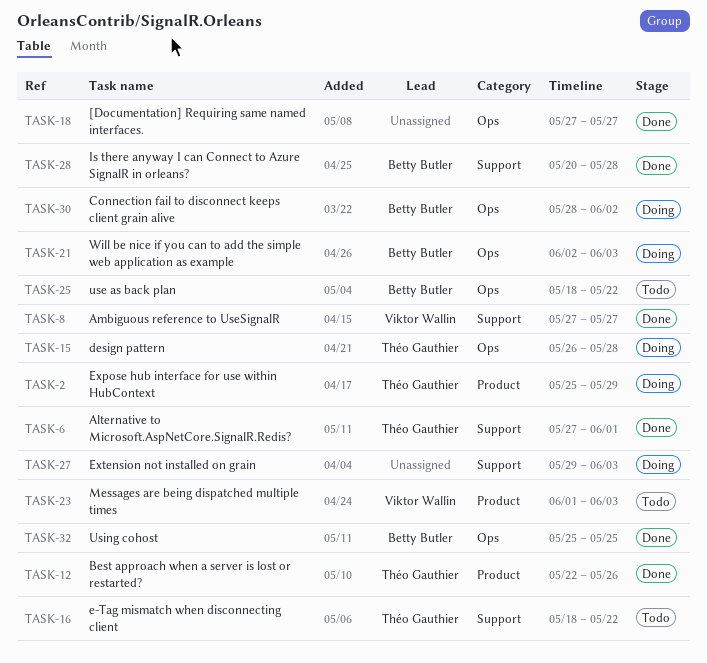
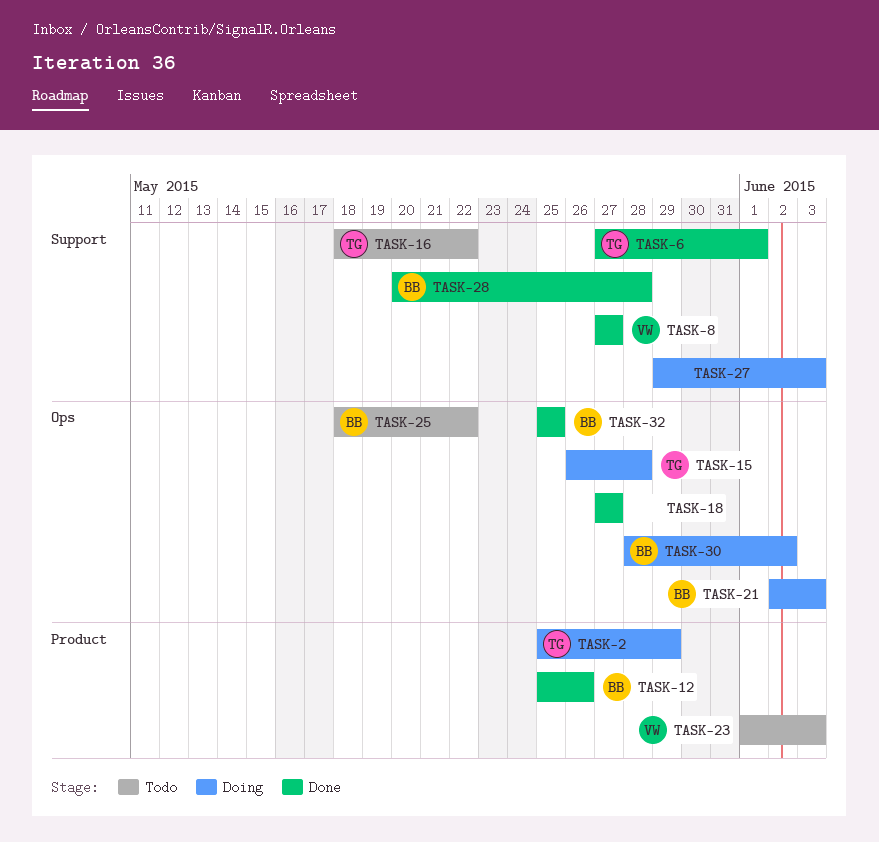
TASK-12, owner: Théo Gauthier -> Betty Butler
TASK-12, start: May 22 -> May 25

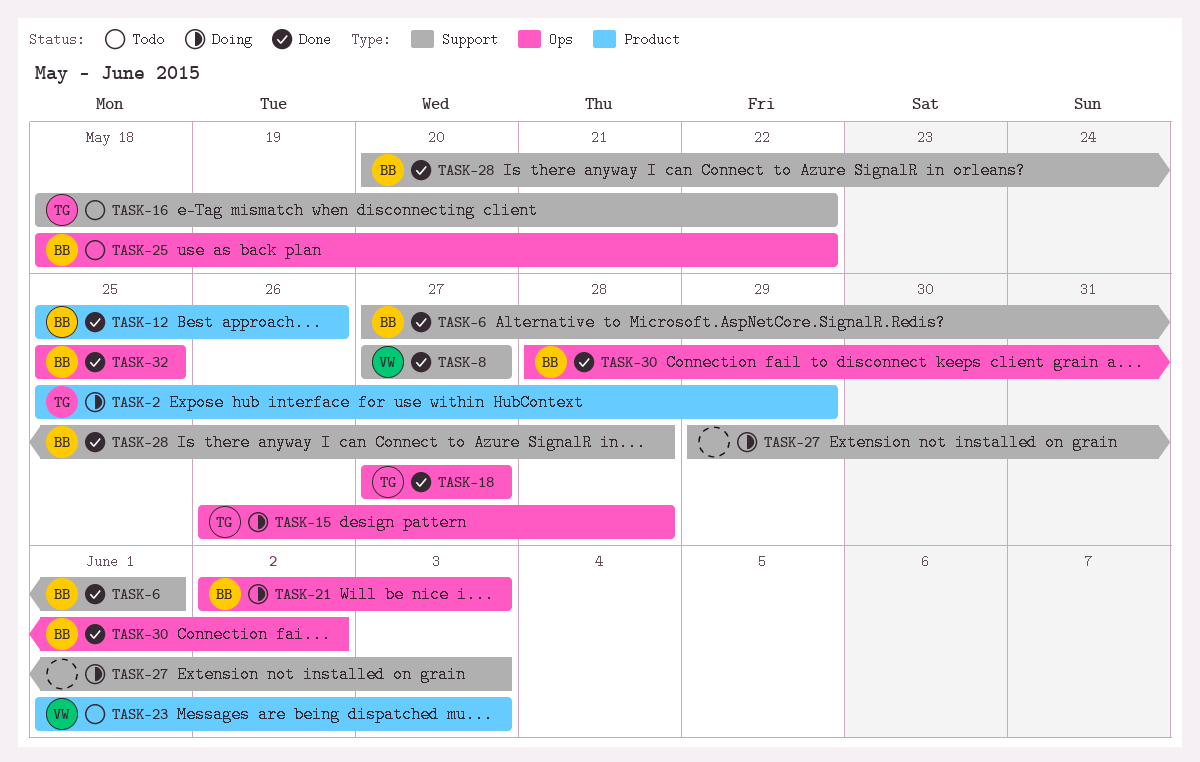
TASK-6, owner: TG -> BB
TASK-18, owner: none -> TG
TASK-30, status: Doing -> Done

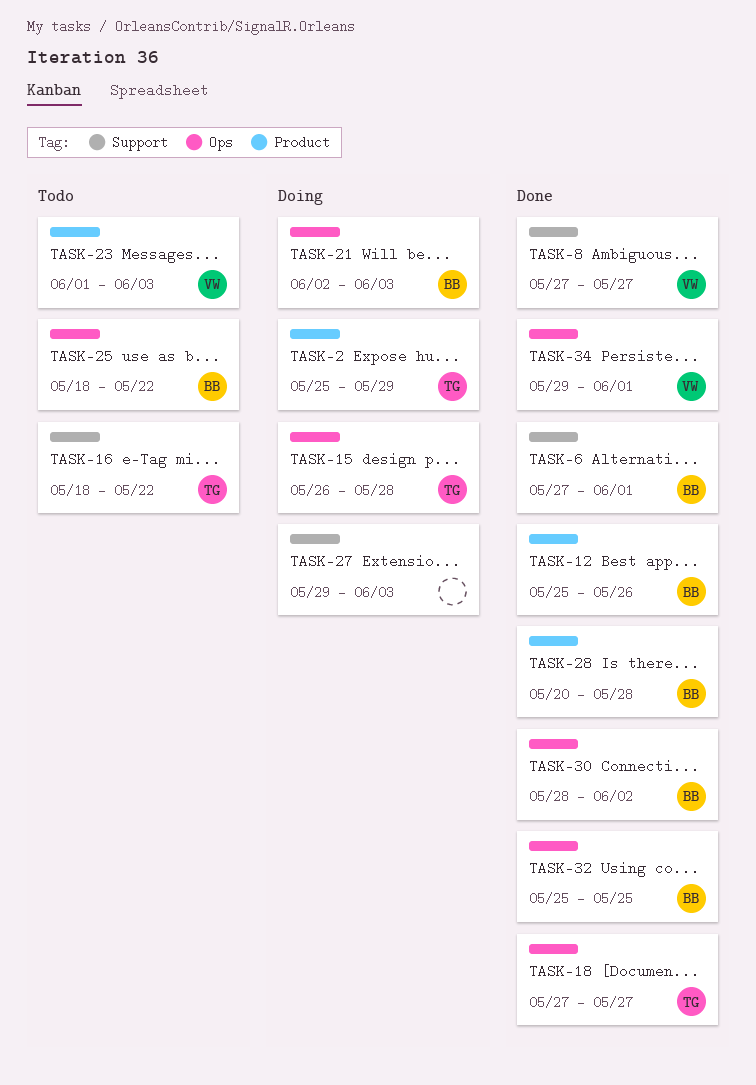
TASK-28, label: Support -> Product
TASK-34: none -> present

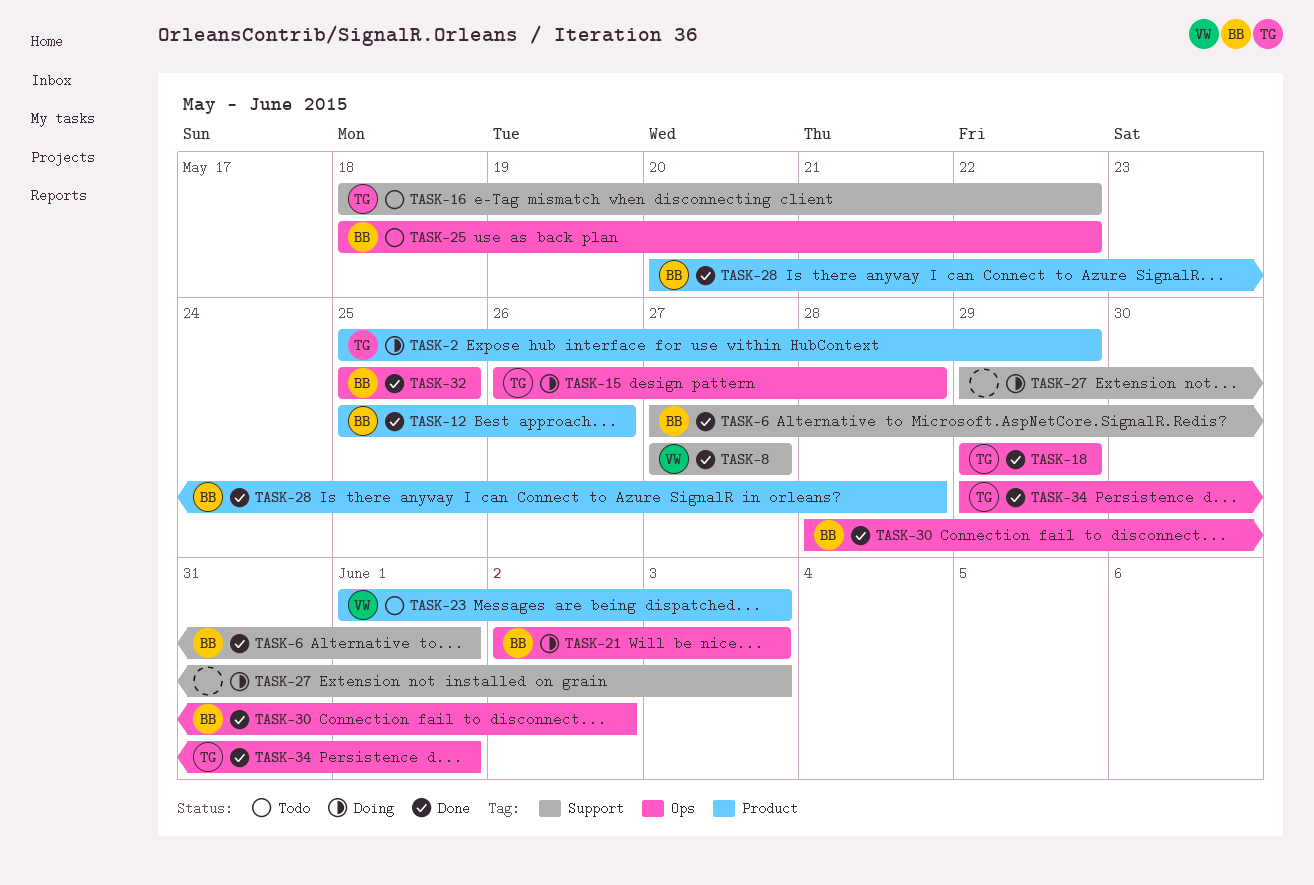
TASK-18, start: May 27 -> May 29
TASK-18, due: May 27 -> May 29
TASK-34, owner: VW -> TG

